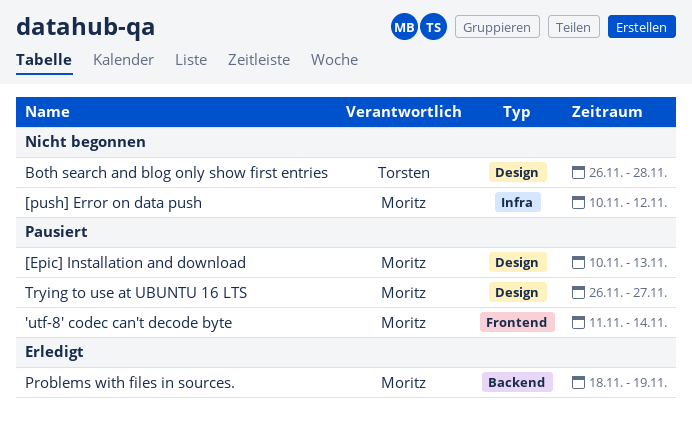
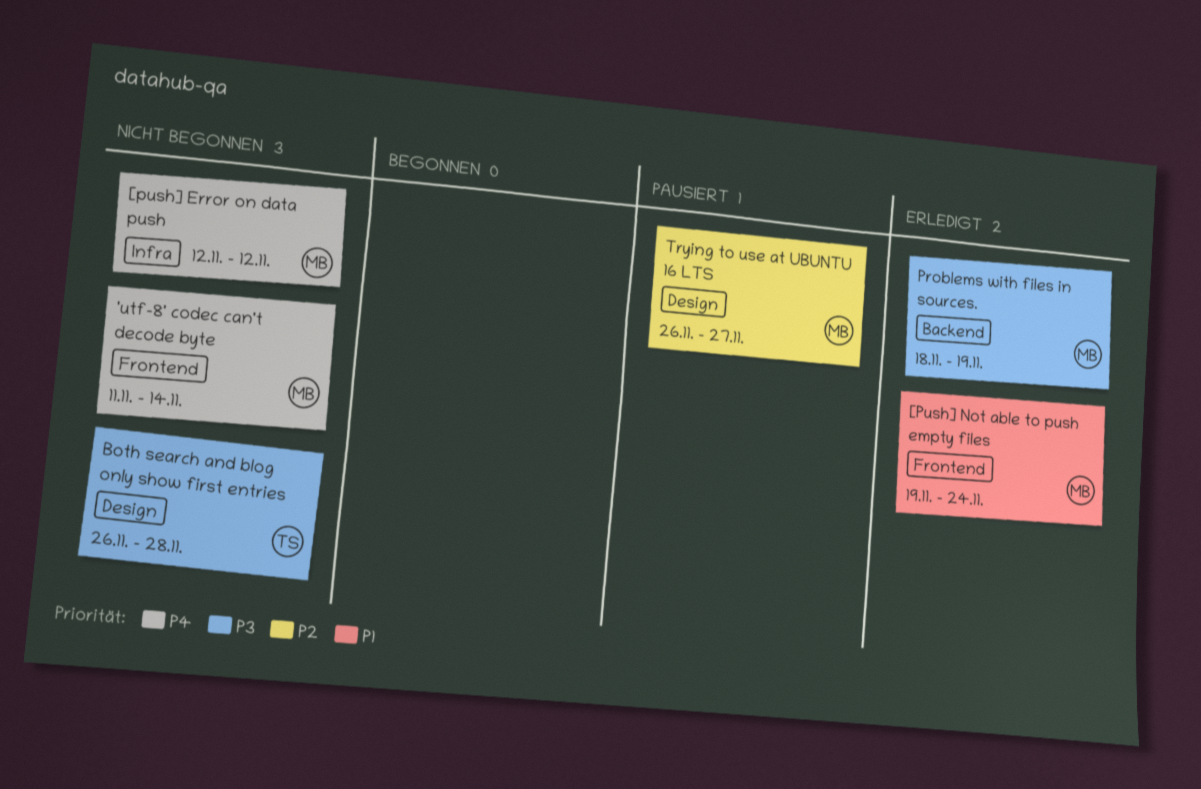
'utf-8' codec can't decode byte, status: Pausiert -> Nicht begonnen
[Epic] Installation and download: present -> none
[push] Error on data push, start: Nov 10 -> Nov 12
[Push] Not able to push empty files: none -> present

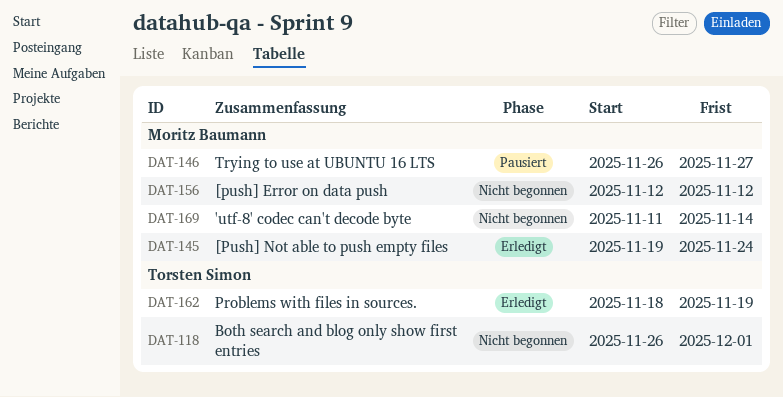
Both search and blog only show first entries, due: Nov 28 -> Dec 1
Problems with files in sources., owner: Moritz Baumann -> Torsten Simon

